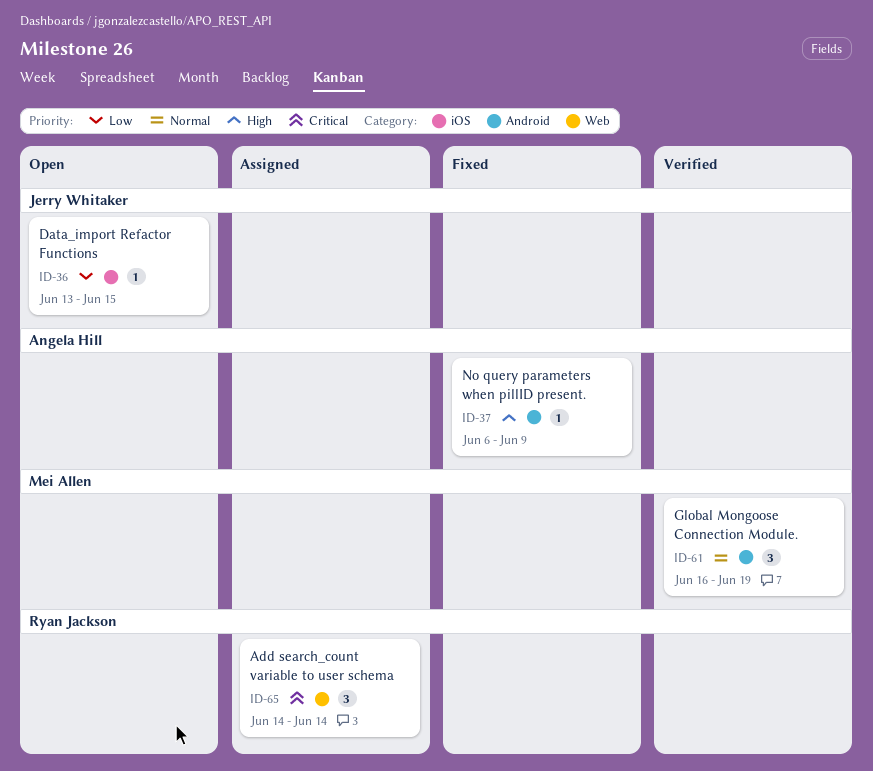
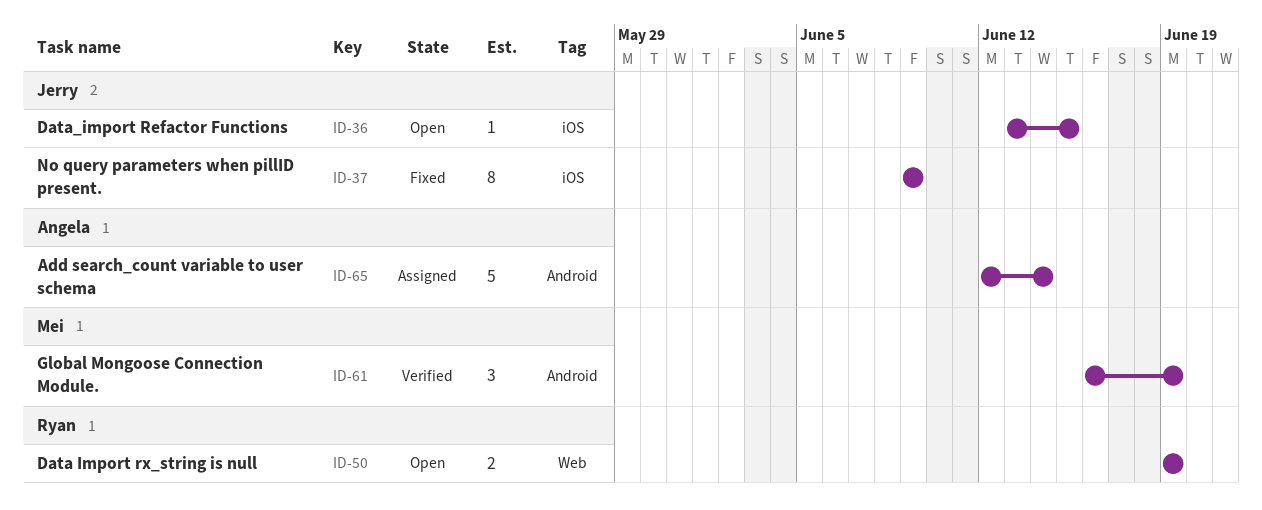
ID-37, owner: Angela Hill -> Jerry Whitaker
ID-37, label: Android -> iOS
ID-37, estimate: 1 -> 8
ID-37, start: Jun 6 -> Jun 9
ID-50: none -> present
ID-65, owner: Ryan Jackson -> Angela Hill
ID-65, label: Web -> Android
ID-65, estimate: 3 -> 5
ID-65, start: Jun 14 -> Jun 12

